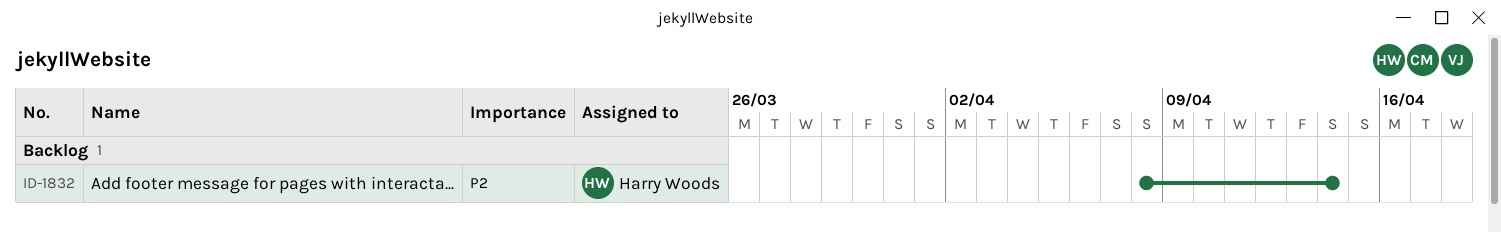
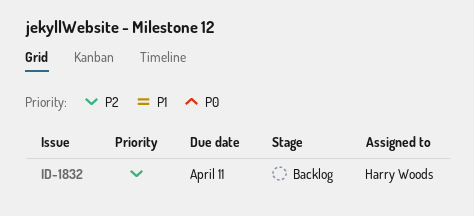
ID-1832, due: Apr 14 -> Apr 11

